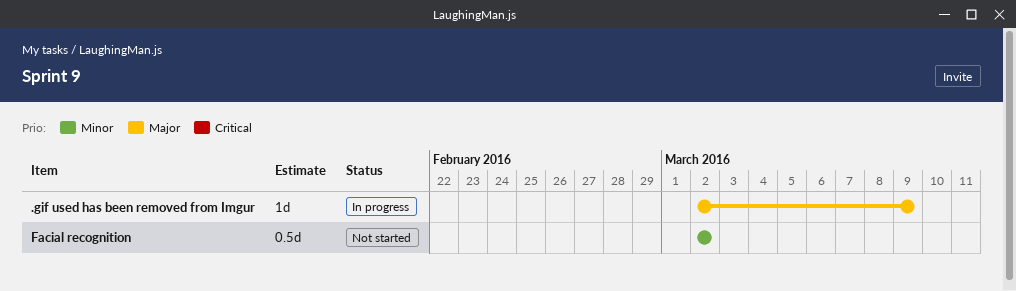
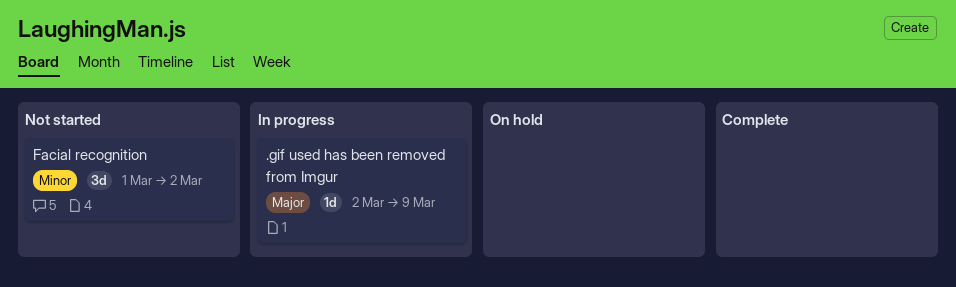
Facial recognition, estimate: 0.5d -> 3d
Facial recognition, start: Mar 2 -> Mar 1

